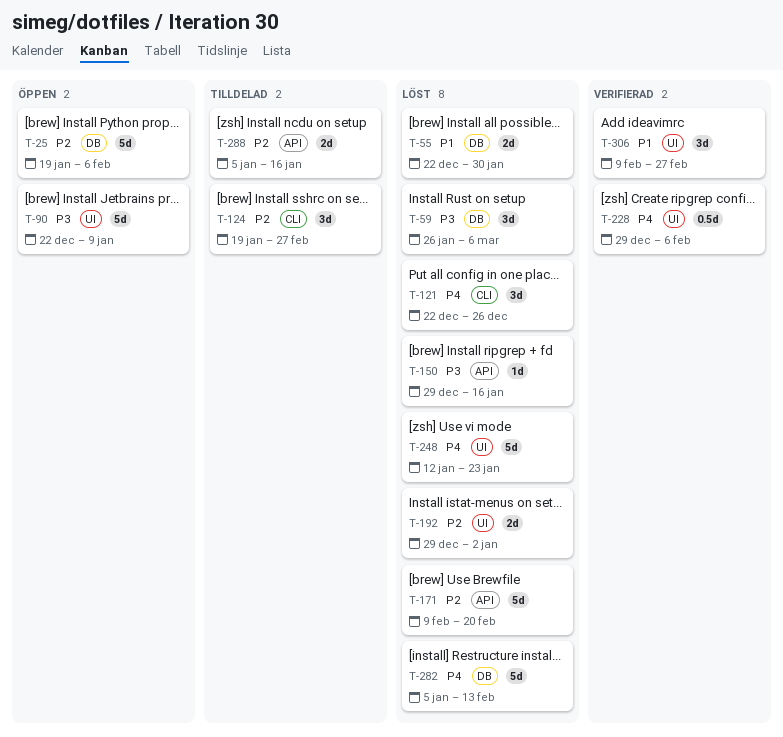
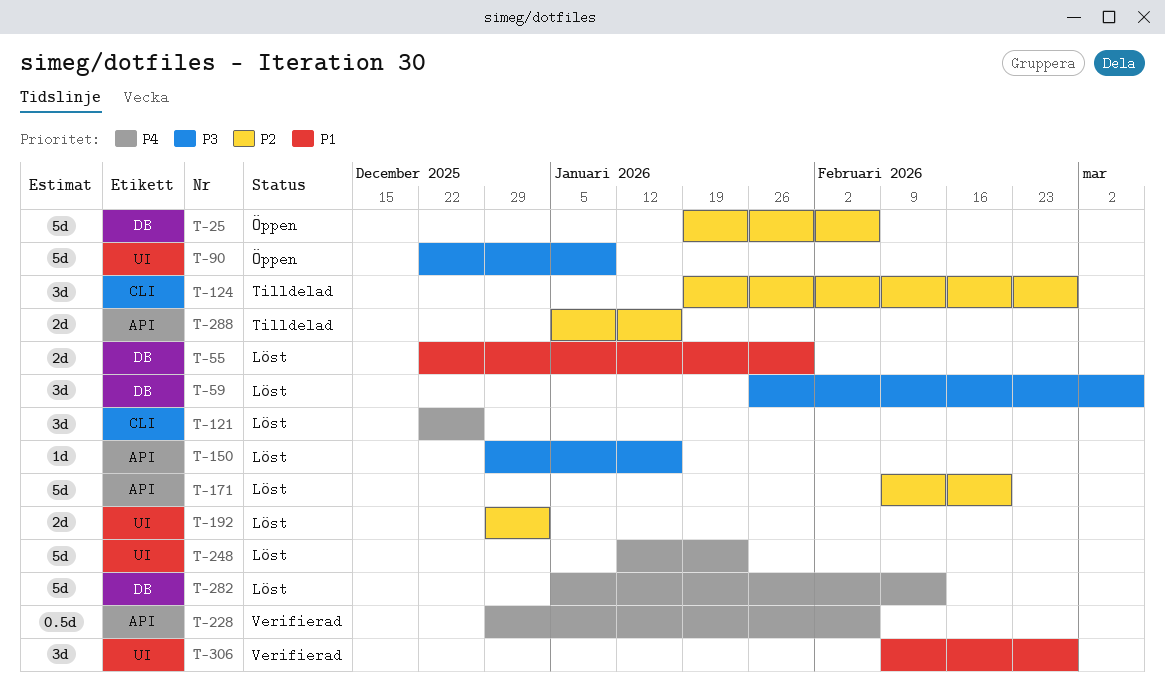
T-228, label: UI -> API

